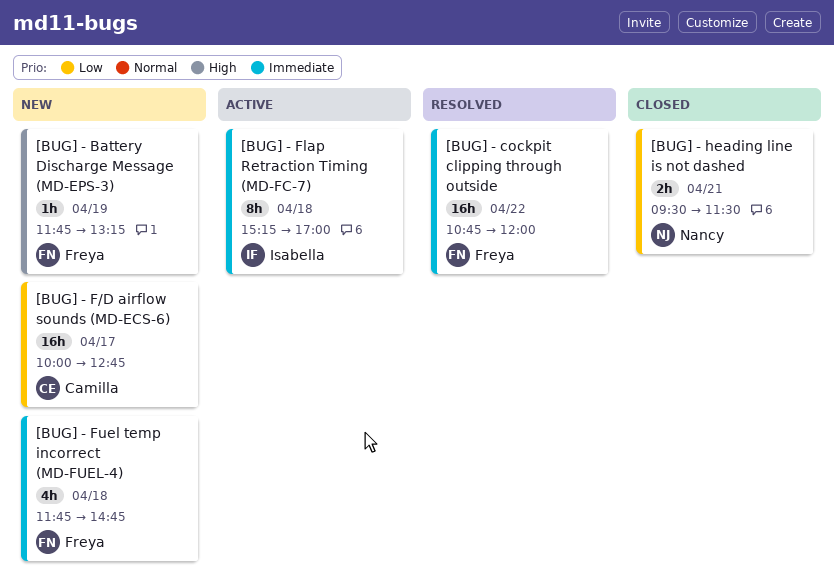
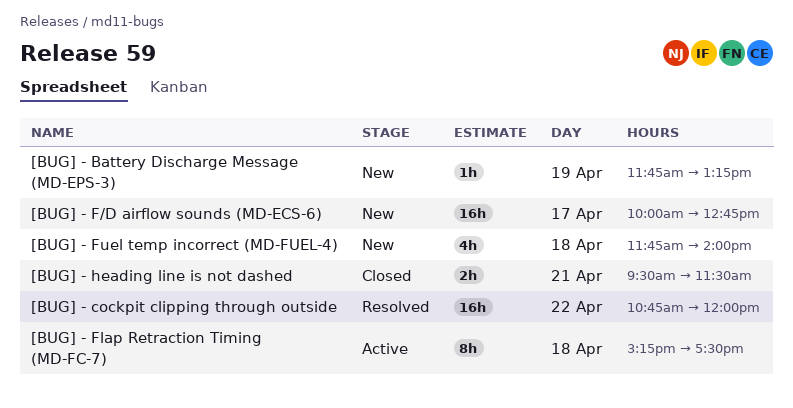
[BUG] - Flap Retraction Timing (MD-FC-7), ends: 17:00 -> 17:30
[BUG] - Fuel temp incorrect (MD-FUEL-4), ends: 14:45 -> 14:00

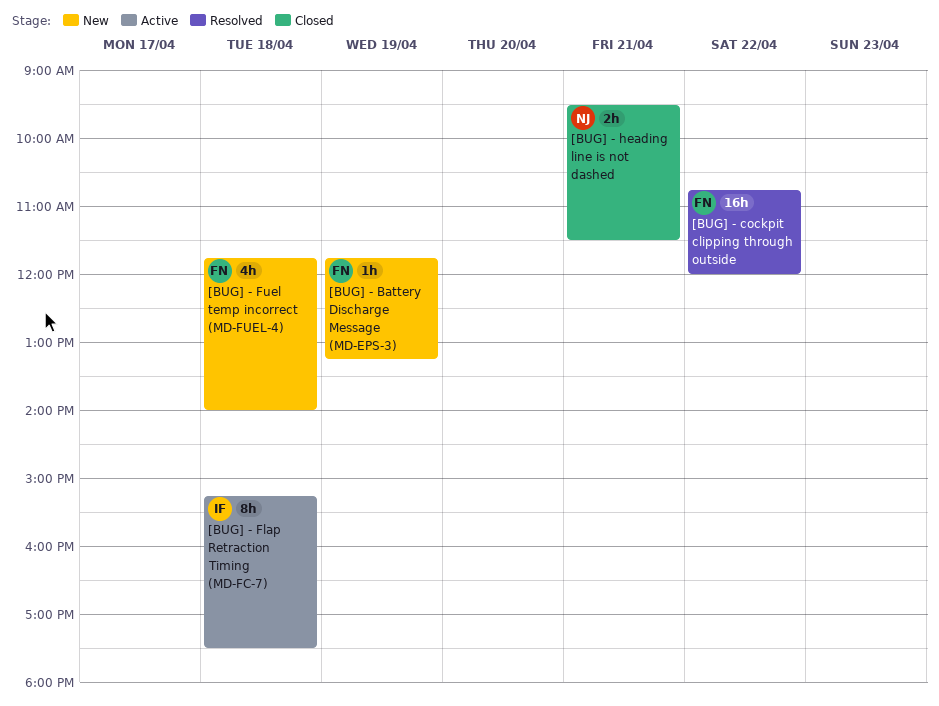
[BUG] - F/D airflow sounds (MD-ECS-6): present -> none

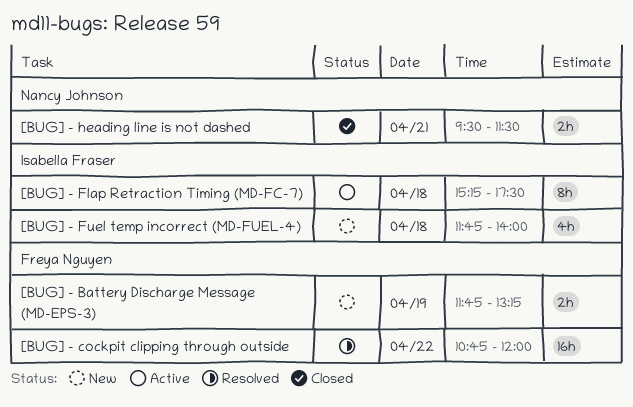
[BUG] - Battery Discharge Message (MD-EPS-3), estimate: 1h -> 2h
[BUG] - Fuel temp incorrect (MD-FUEL-4), owner: Freya Nguyen -> Isabella Fraser

